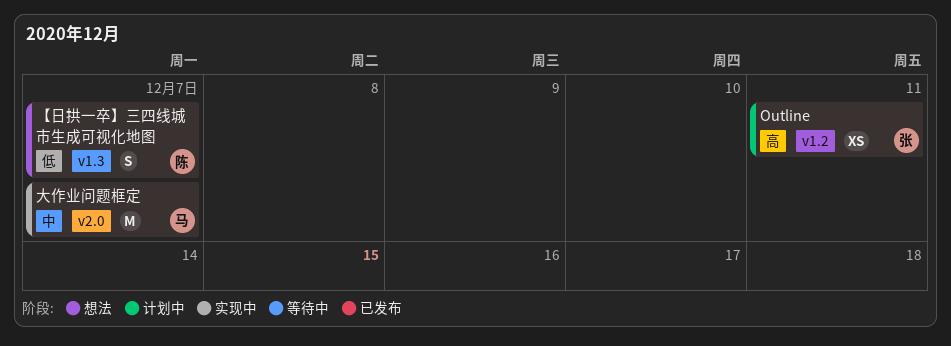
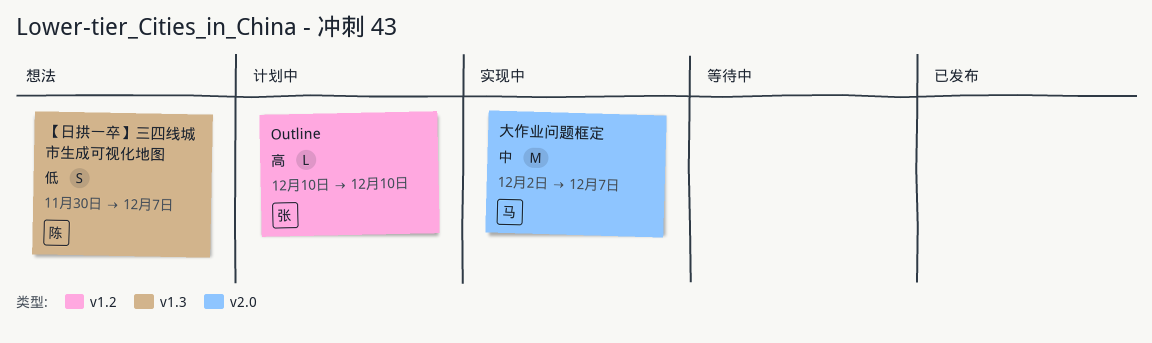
Outline, estimate: XS -> L
Outline, due: Dec 11 -> Dec 10

